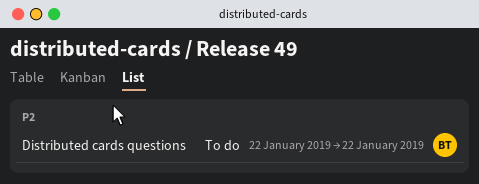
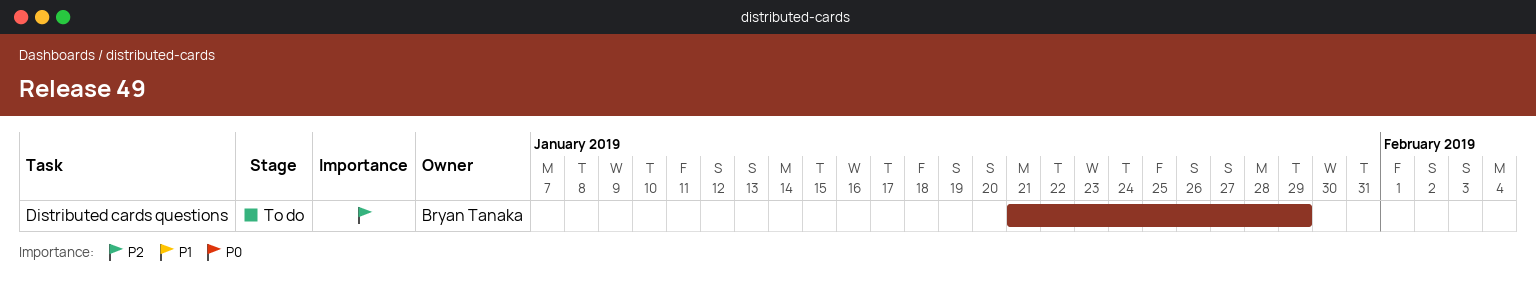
Distributed cards questions, start: Jan 22 -> Jan 21
Distributed cards questions, due: Jan 22 -> Jan 29

